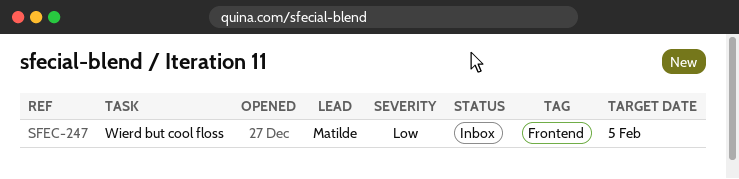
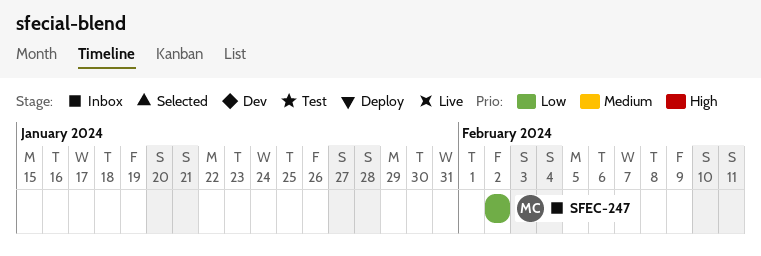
SFEC-247, due: Feb 5 -> Feb 2

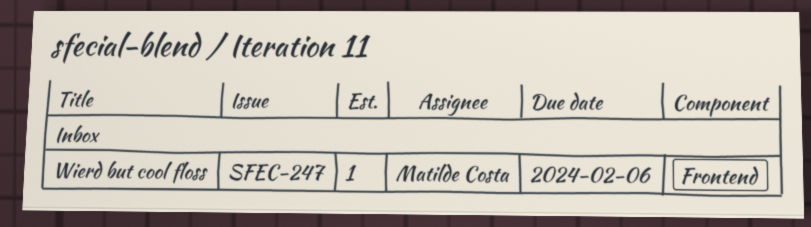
SFEC-247, due: Feb 2 -> Feb 6

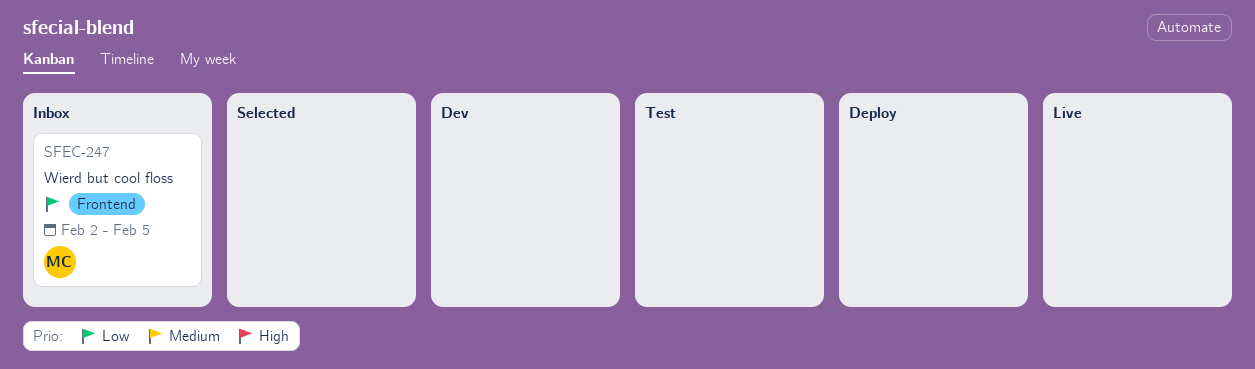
SFEC-247, due: Feb 6 -> Feb 5

